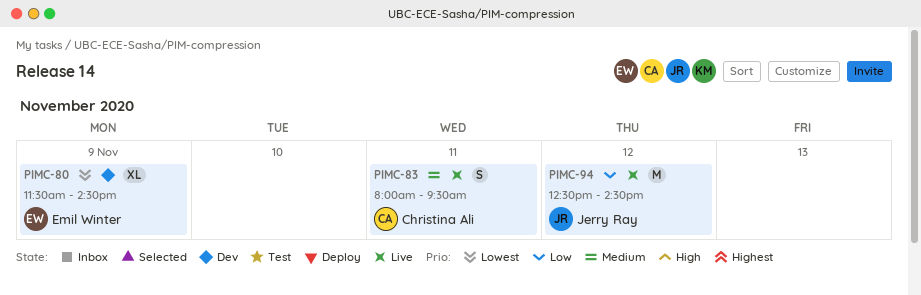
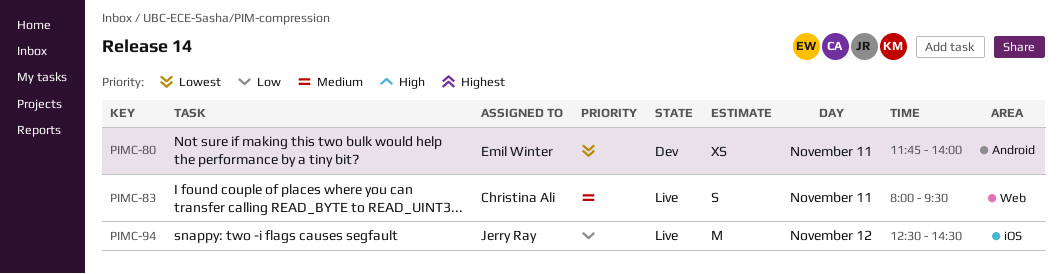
PIMC-80, estimate: XL -> XS
PIMC-80, day: Nov 9 -> Nov 11
PIMC-80, begins: 11:30 -> 11:45
PIMC-80, ends: 14:30 -> 14:00

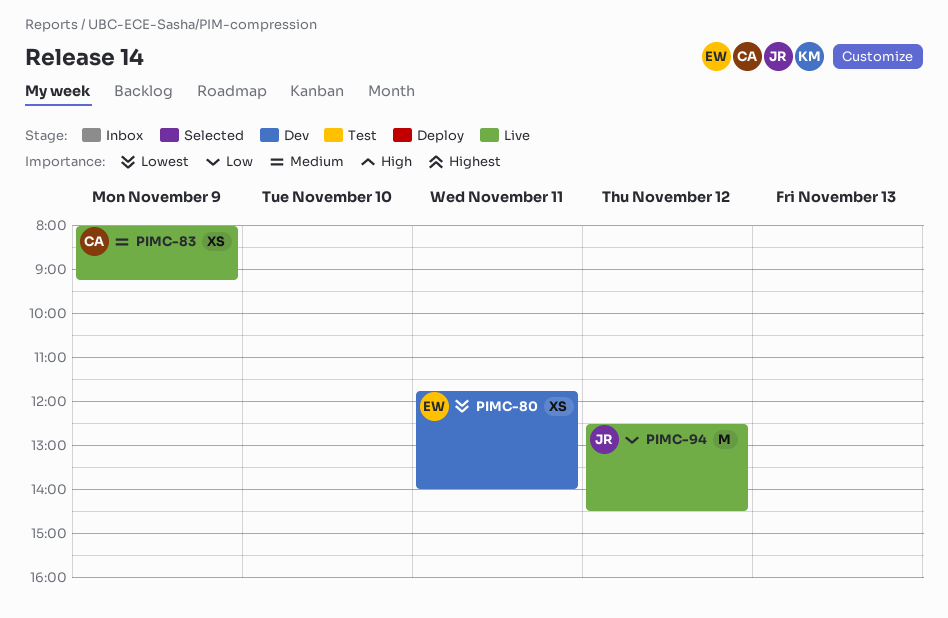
PIMC-83, estimate: S -> XS
PIMC-83, day: Nov 11 -> Nov 9
PIMC-83, ends: 09:30 -> 09:15

